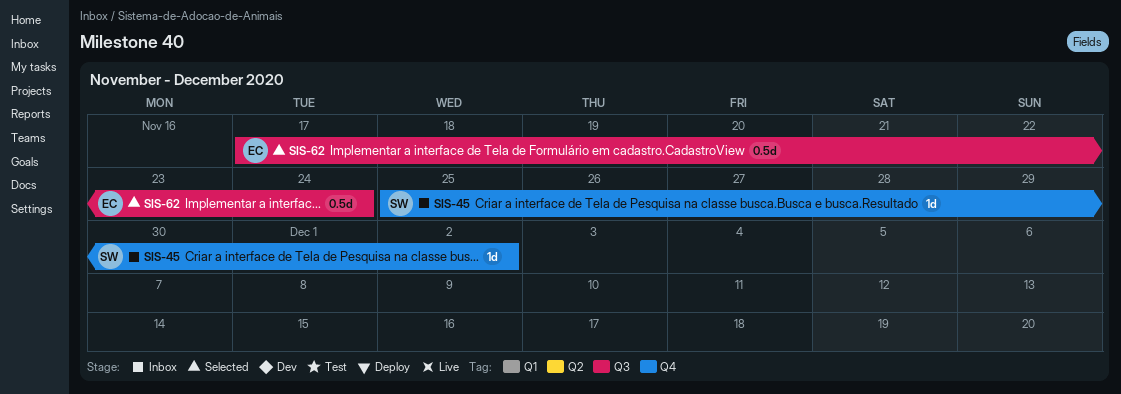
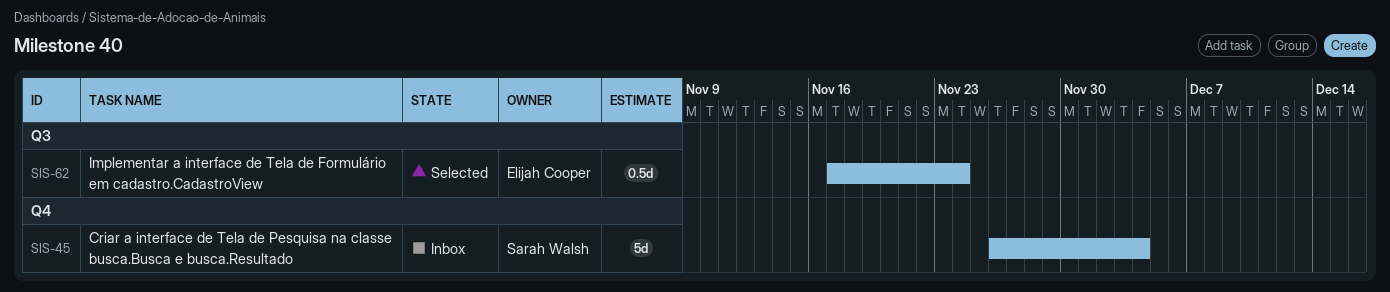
SIS-45, estimate: 1d -> 5d
SIS-45, start: Nov 25 -> Nov 26
SIS-45, due: Dec 2 -> Dec 4

